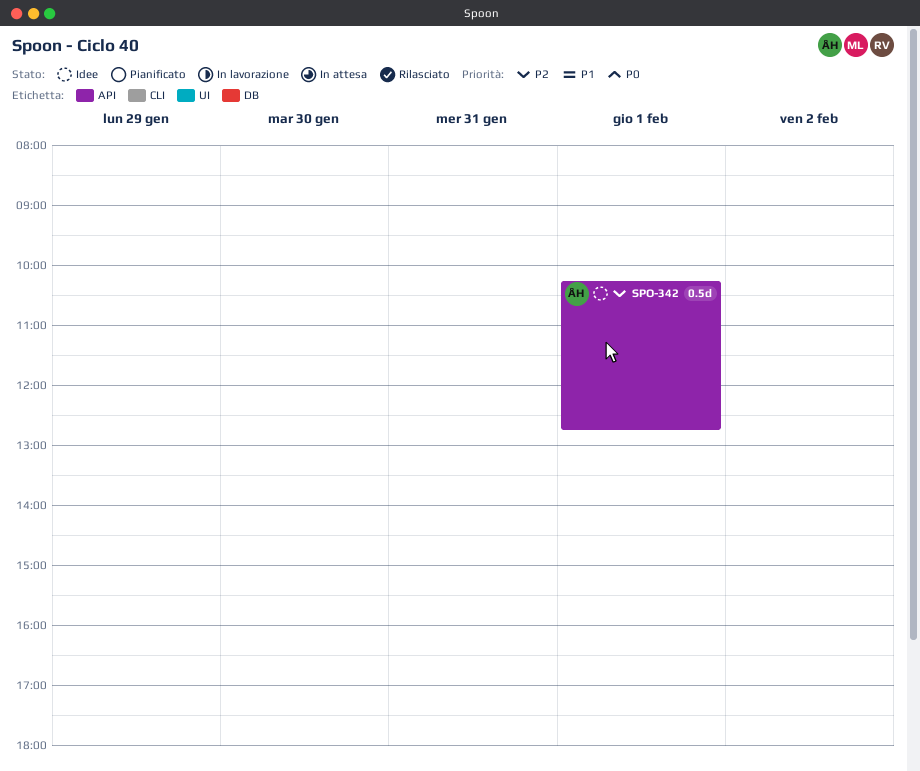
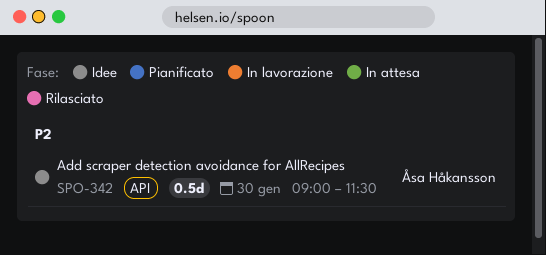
SPO-342, day: Feb 1 -> Jan 30
SPO-342, begins: 10:15 -> 09:00
SPO-342, ends: 12:45 -> 11:30

